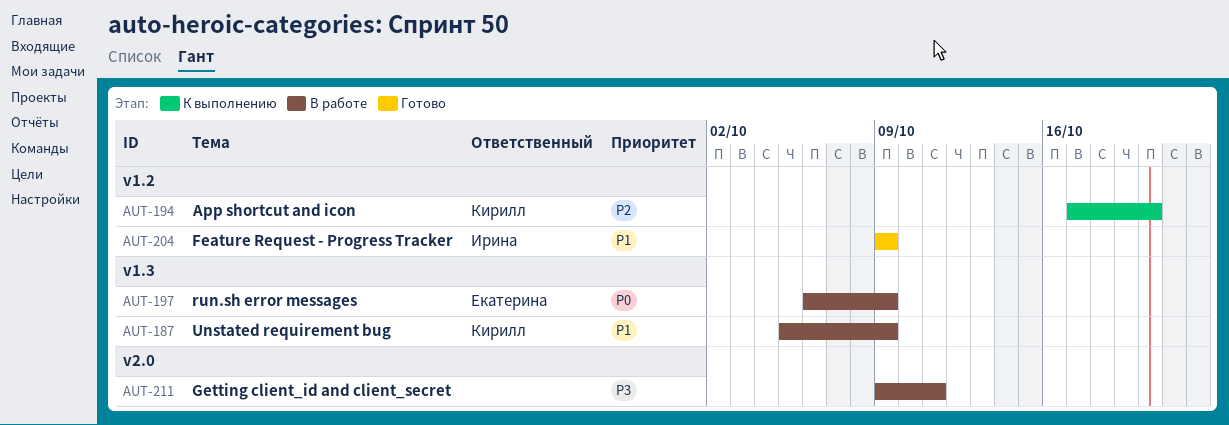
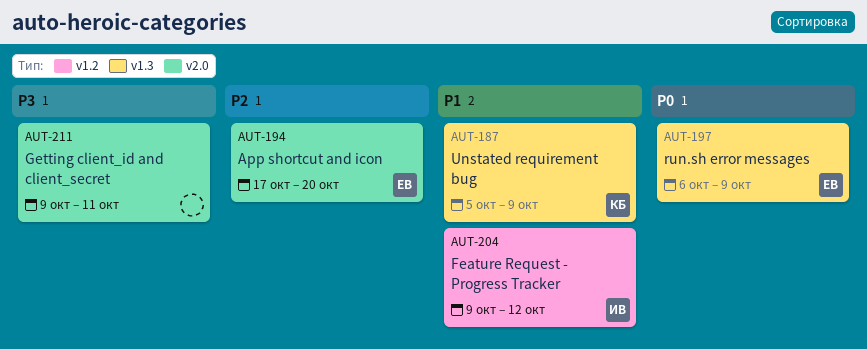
AUT-194, owner: Кирилл -> Екатерина
AUT-194, label: v1.2 -> v2.0
AUT-204, due: Oct 9 -> Oct 12

